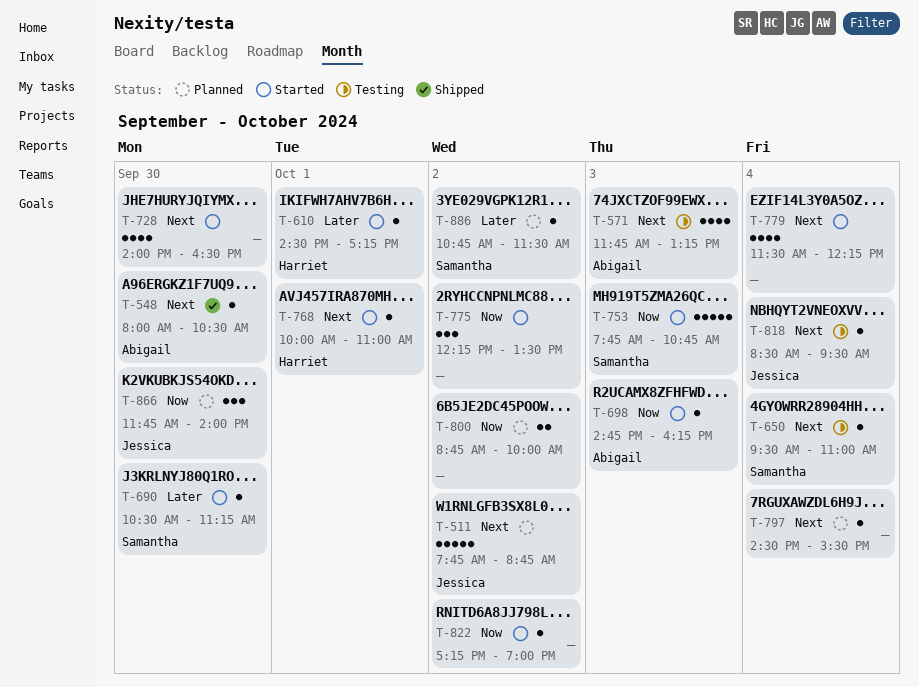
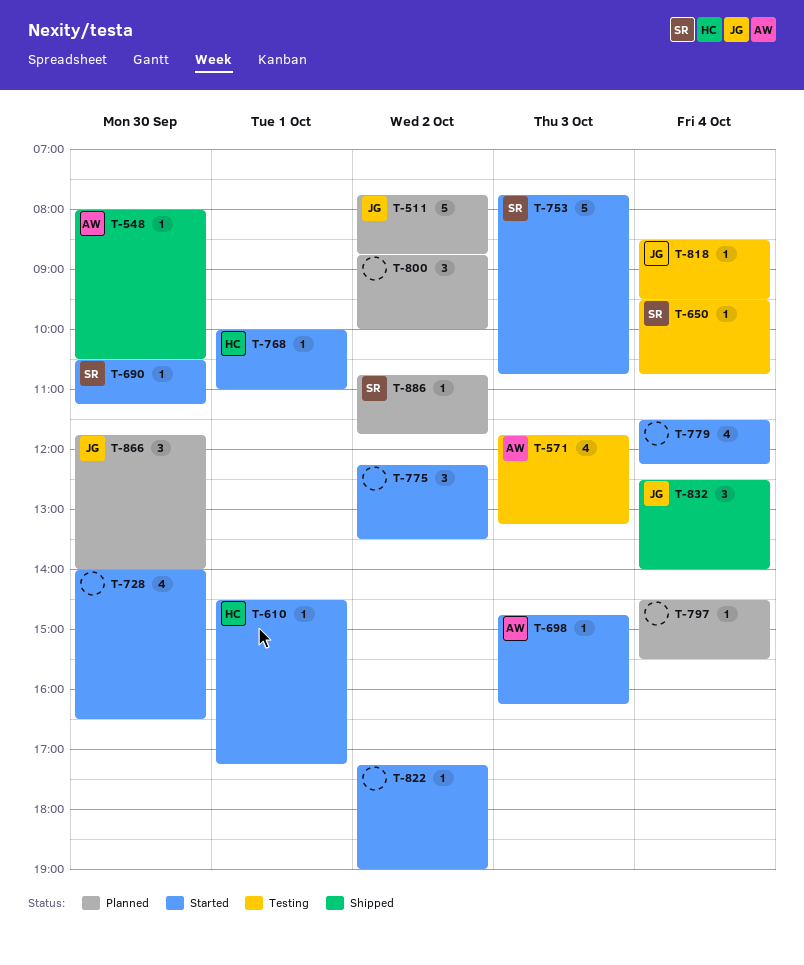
T-650, ends: 11:00 -> 10:45
T-800, estimate: 2 -> 3
T-832: none -> present
T-886, ends: 11:30 -> 11:45

